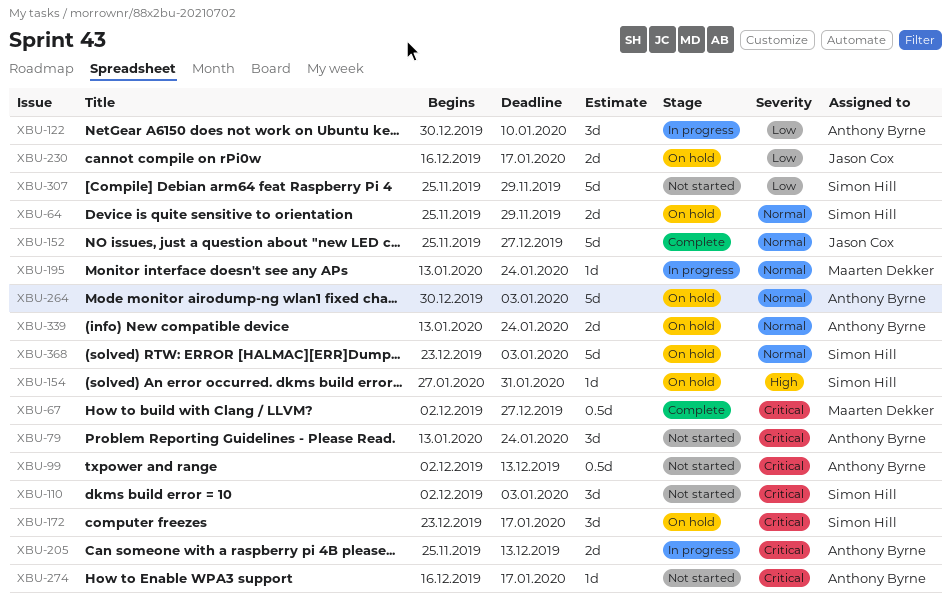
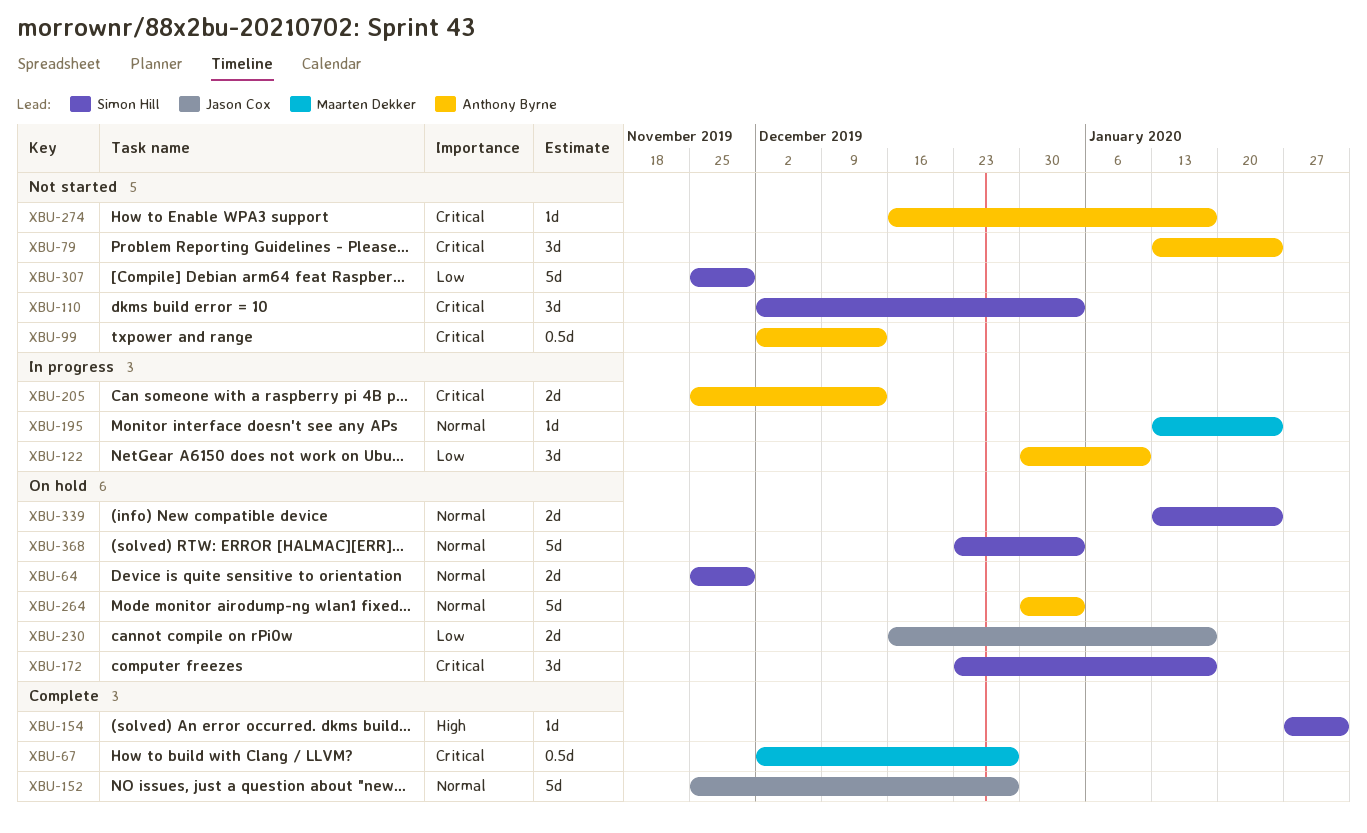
XBU-154, status: On hold -> Complete
XBU-339, owner: Anthony Byrne -> Simon Hill

